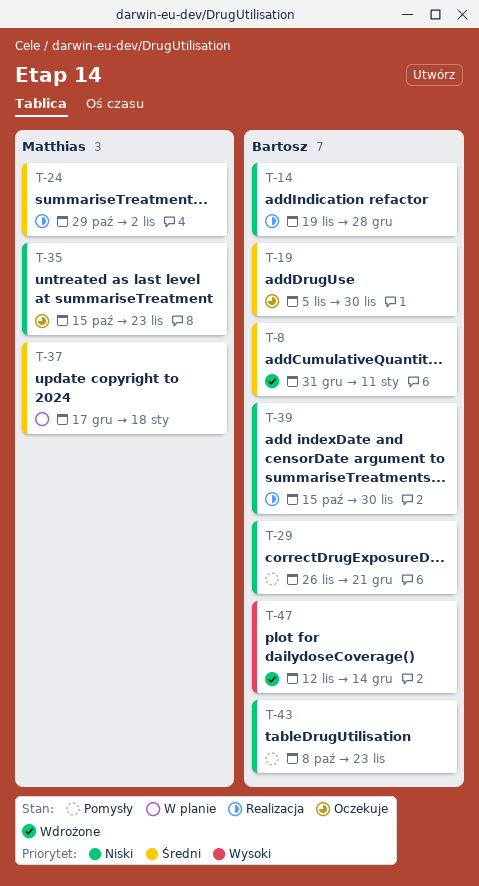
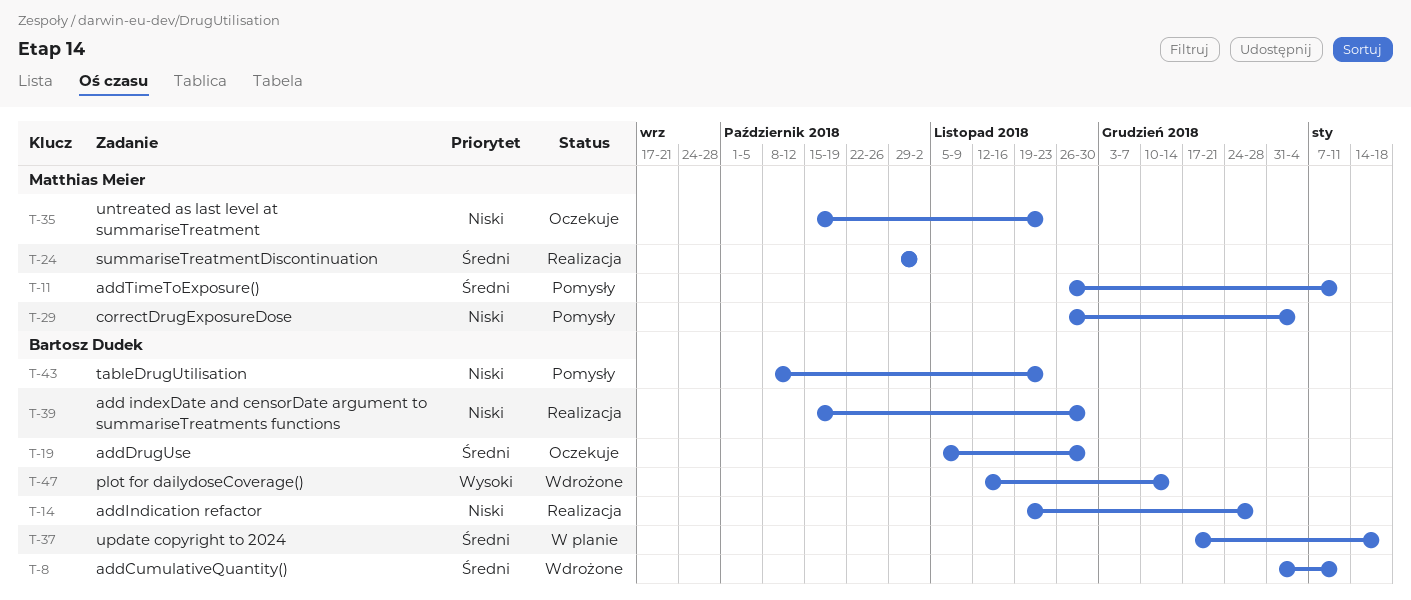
T-11: none -> present
T-29, owner: Bartosz Dudek -> Matthias Meier
T-29, due: Dec 21 -> Jan 4
T-37, owner: Matthias Meier -> Bartosz Dudek

